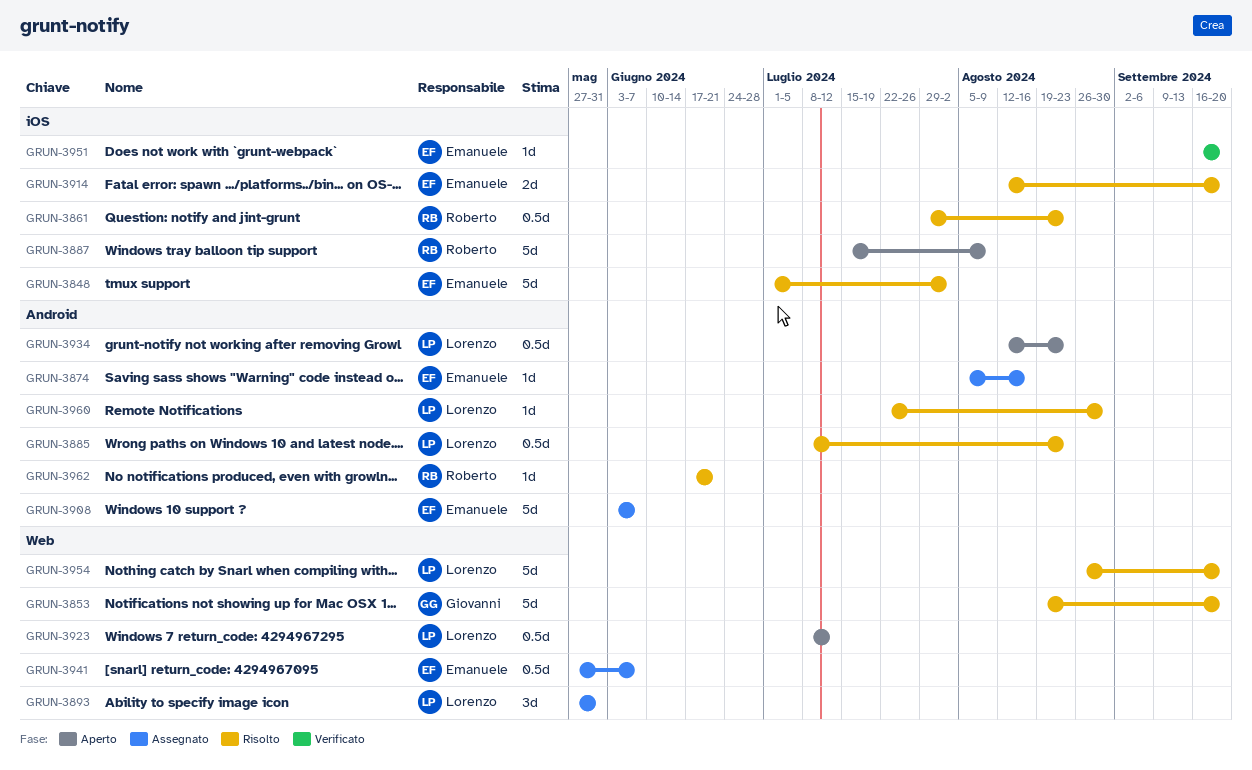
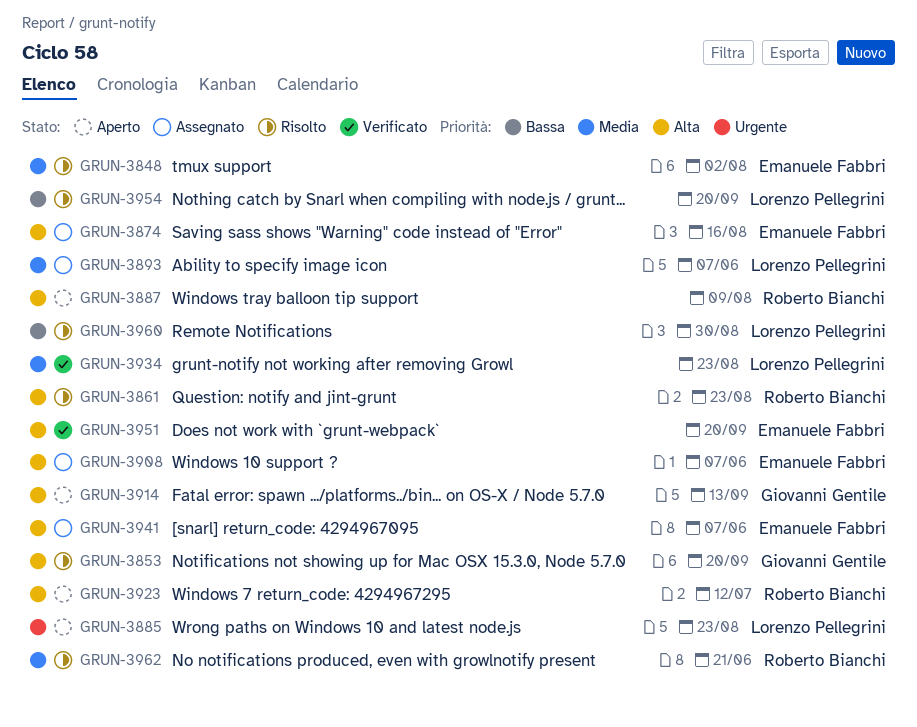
GRUN-3885, status: Risolto -> Aperto
GRUN-3893, due: May 31 -> Jun 7
GRUN-3914, status: Risolto -> Aperto
GRUN-3914, owner: Emanuele Fabbri -> Giovanni Gentile
GRUN-3914, due: Sep 20 -> Sep 13
GRUN-3923, owner: Lorenzo Pellegrini -> Roberto Bianchi
GRUN-3934, status: Aperto -> Verificato

